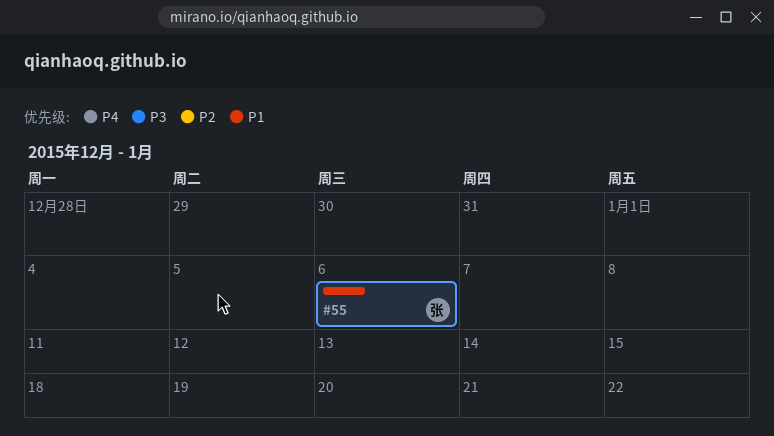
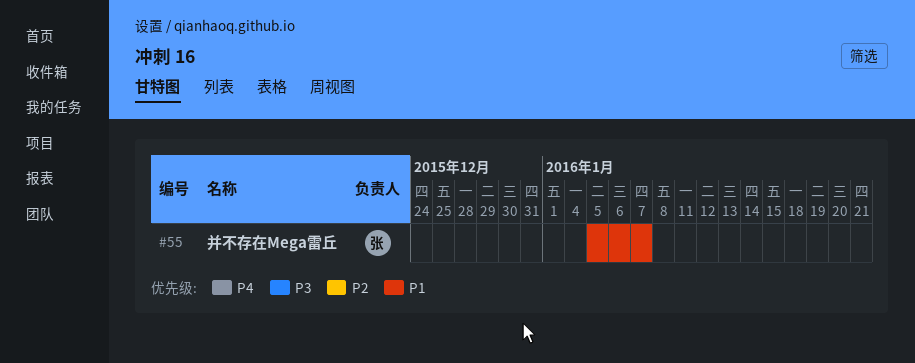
#55, due: Jan 6 -> Jan 7

